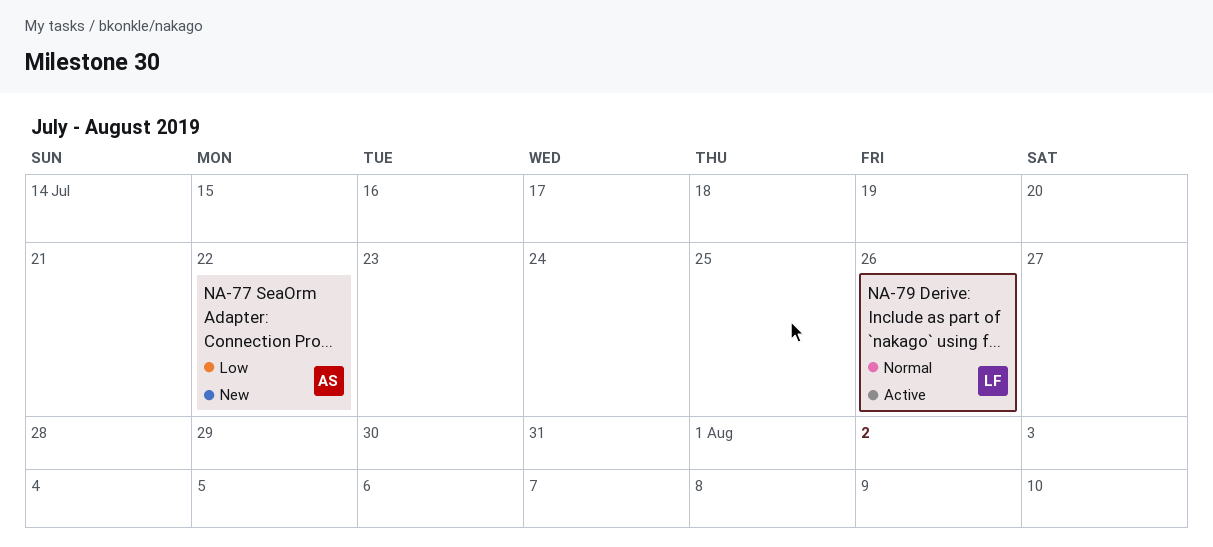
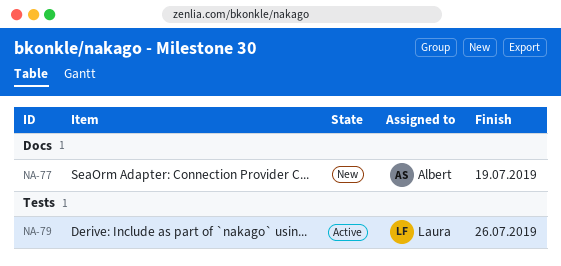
NA-77, due: Jul 22 -> Jul 19

